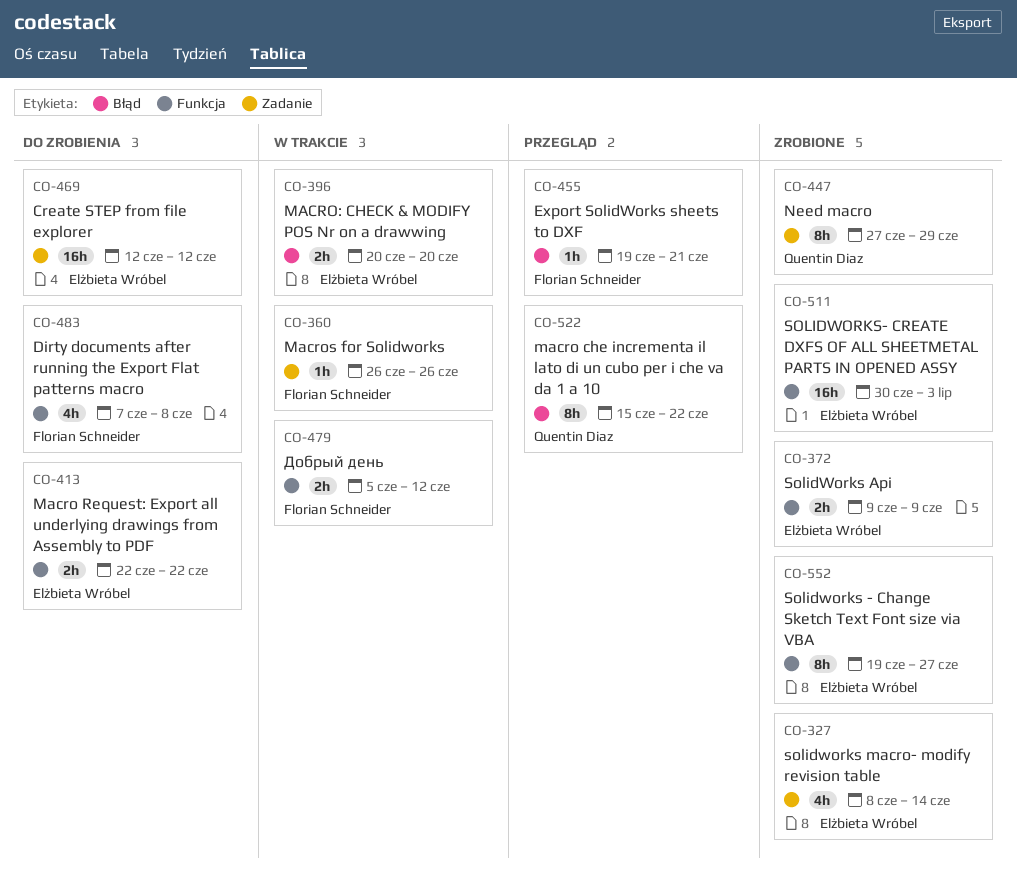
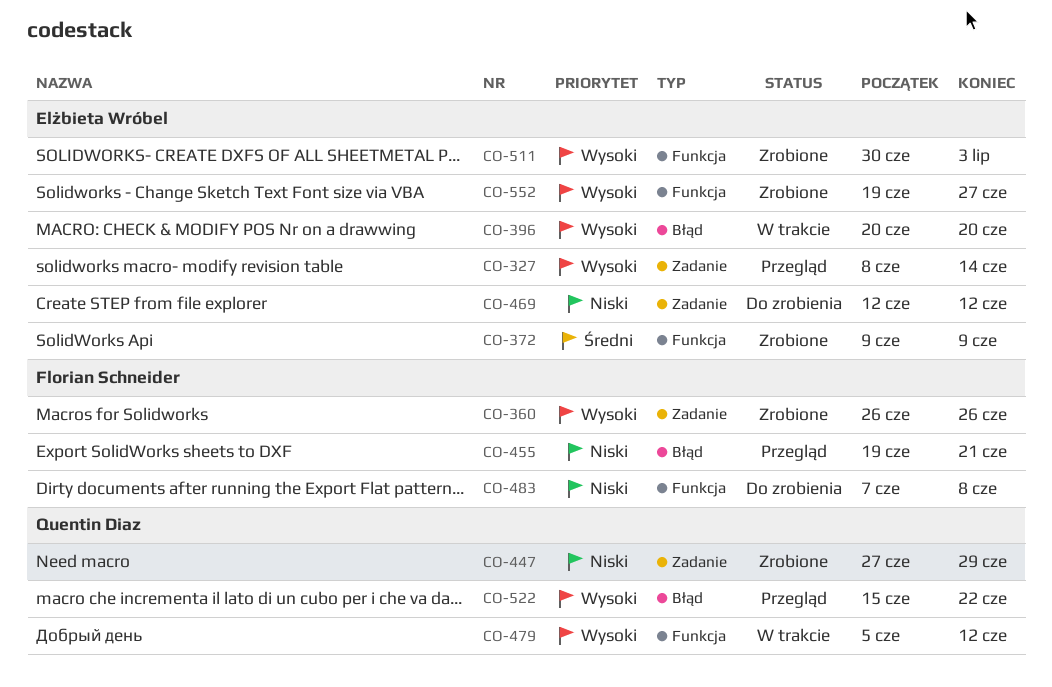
CO-327, status: Zrobione -> Przegląd
CO-360, status: W trakcie -> Zrobione
CO-413: present -> none
CO-479, owner: Florian Schneider -> Quentin Diaz

